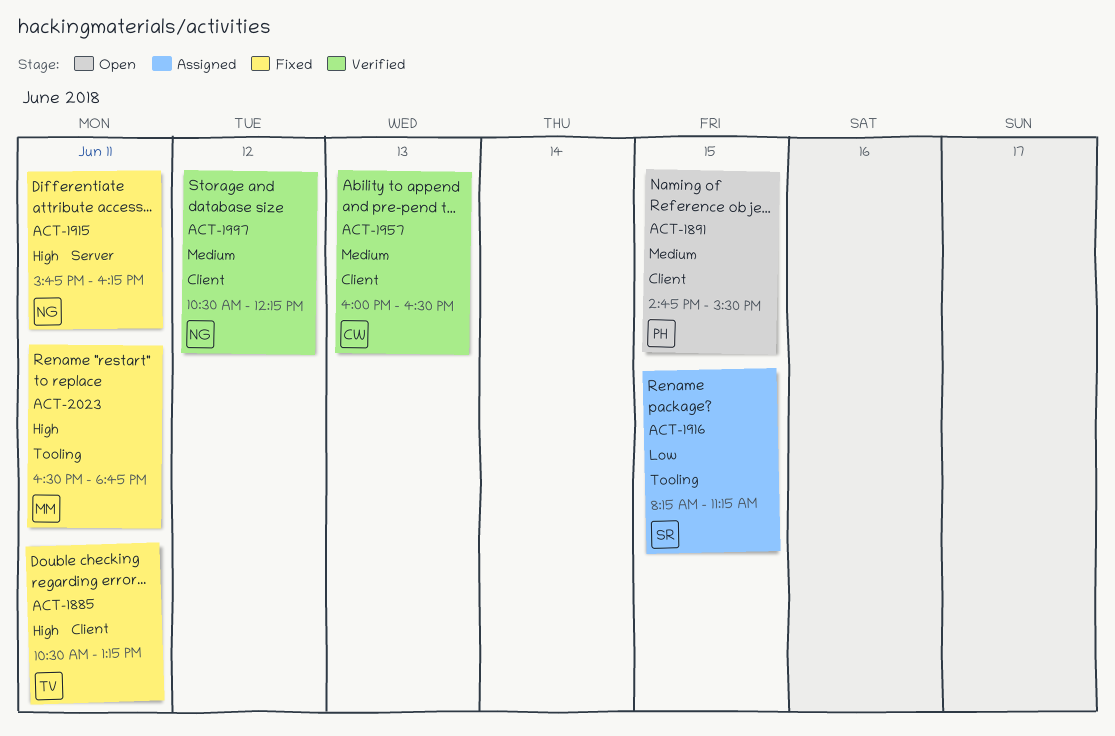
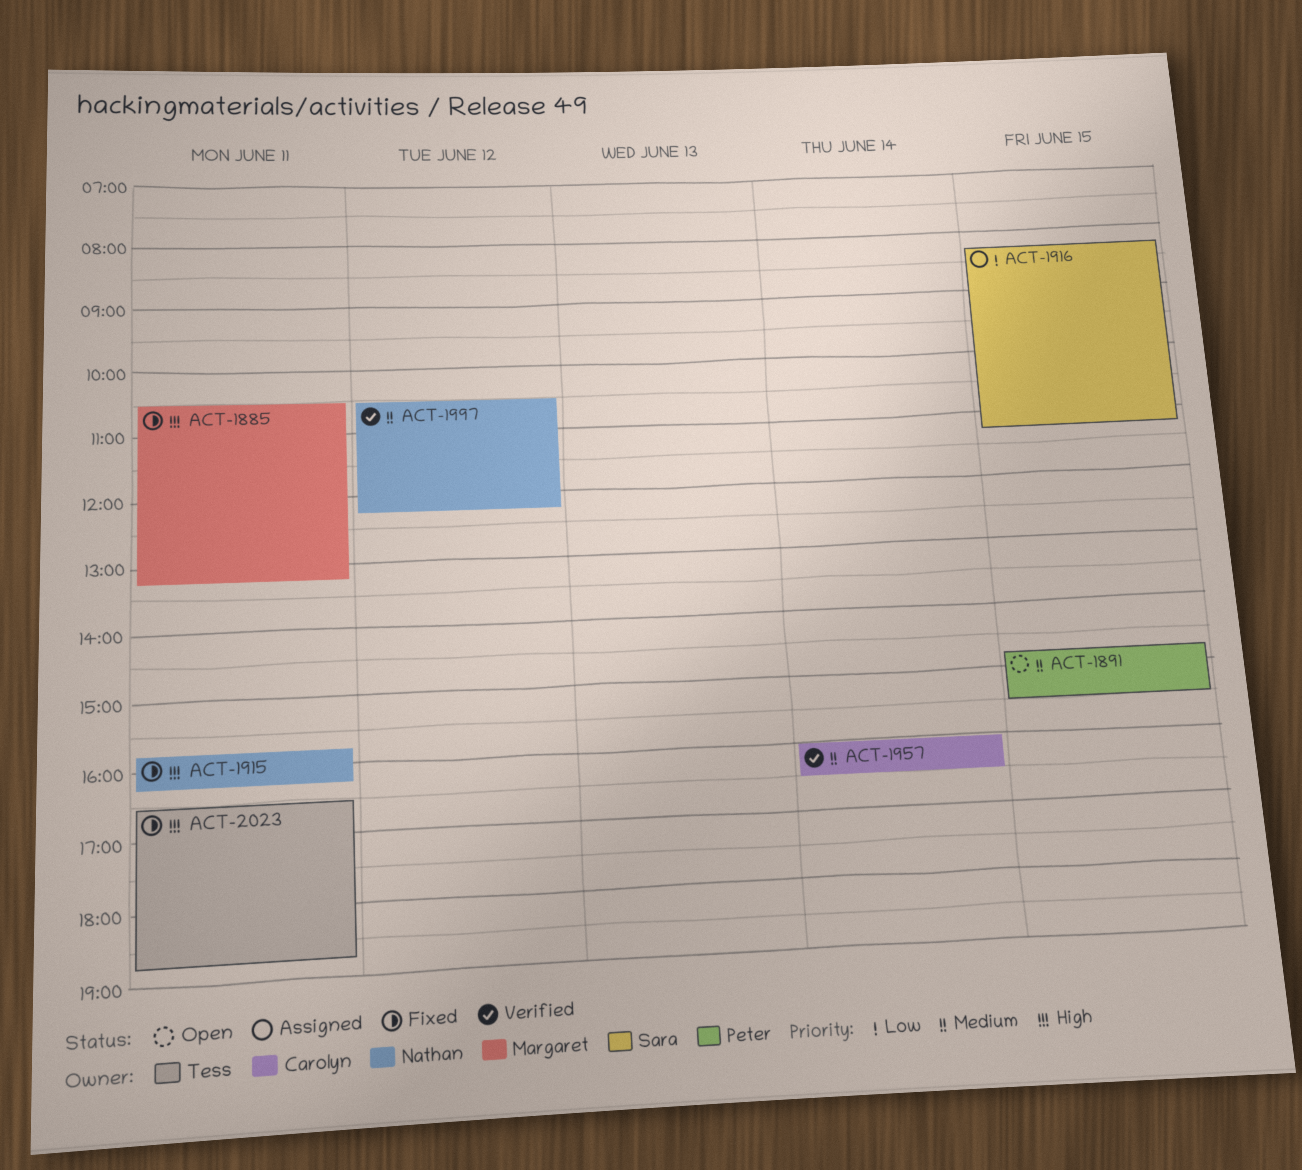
ACT-1885, owner: Tess -> Margaret
ACT-1957, day: Jun 13 -> Jun 14
ACT-2023, owner: Margaret -> Tess

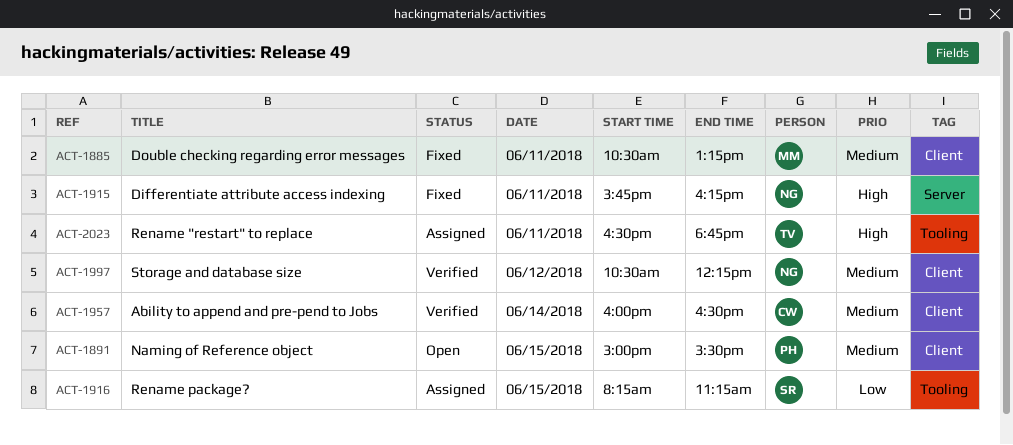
ACT-1885, priority: High -> Medium
ACT-1891, begins: 14:45 -> 15:00
ACT-2023, status: Fixed -> Assigned

